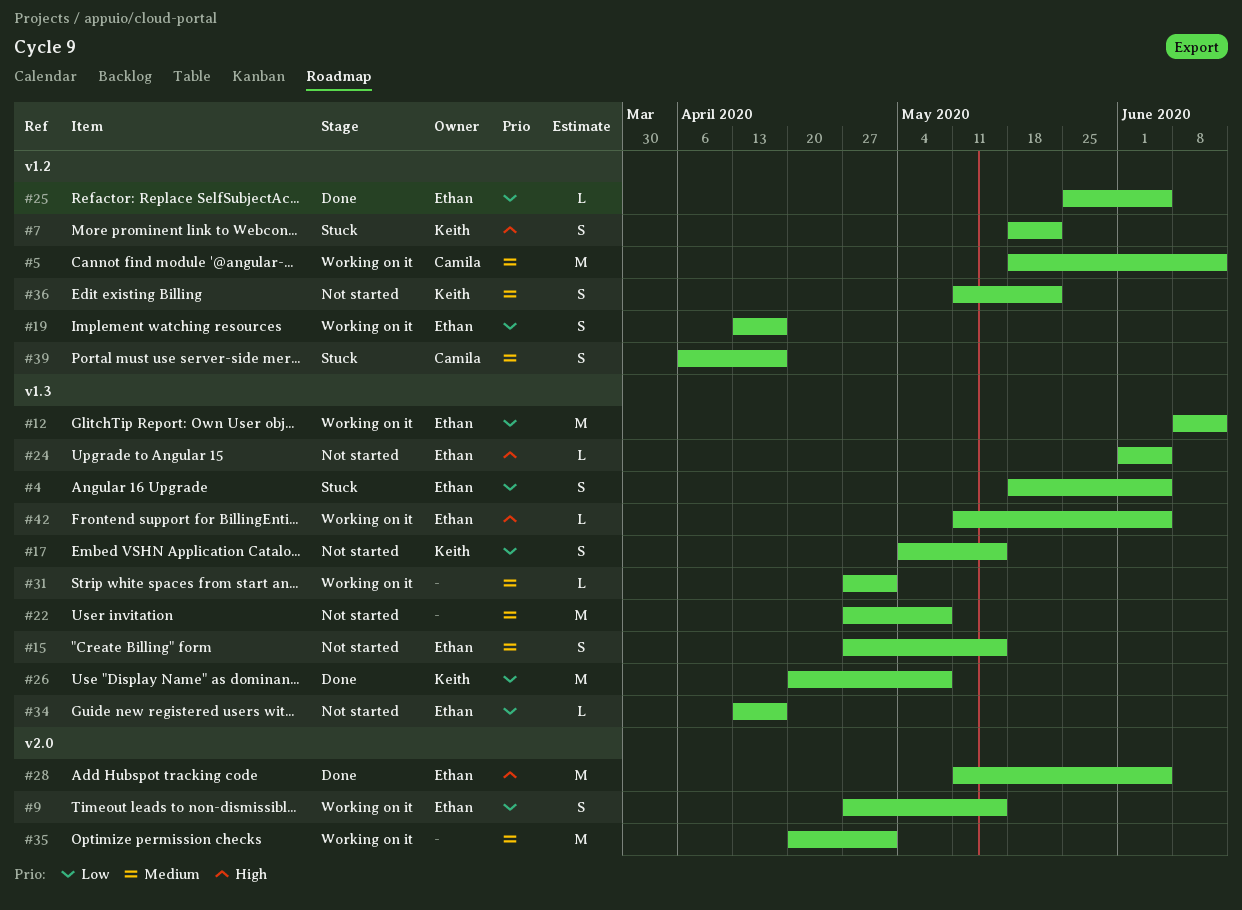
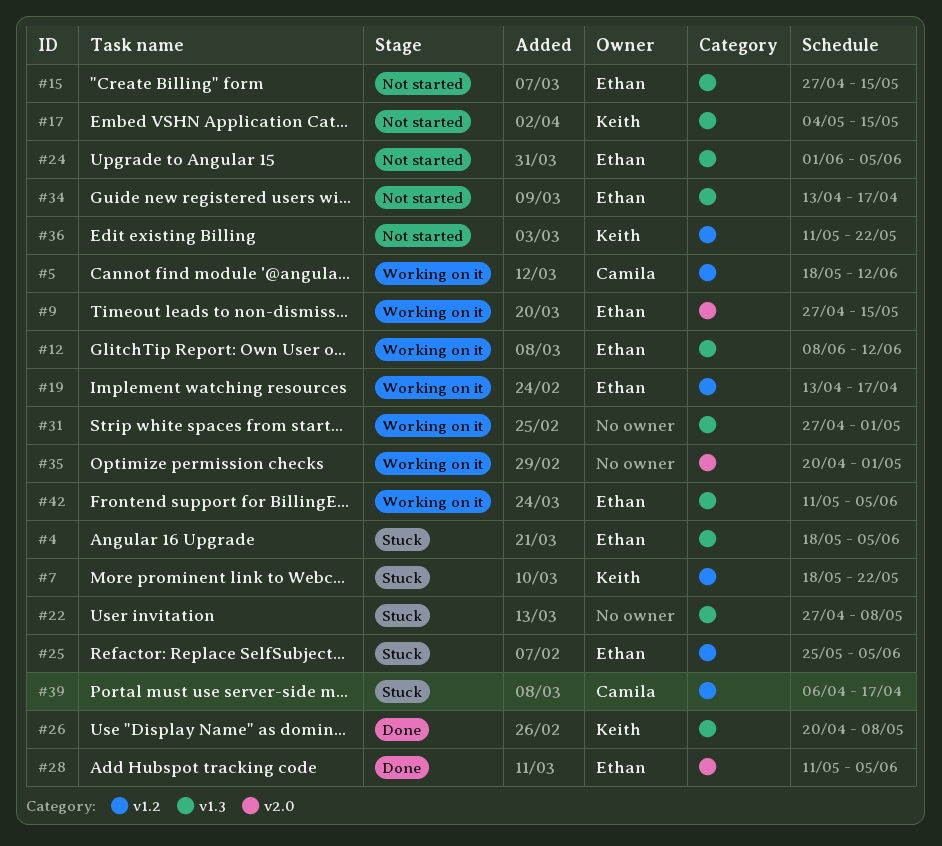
#22, status: Not started -> Stuck
#25, status: Done -> Stuck

